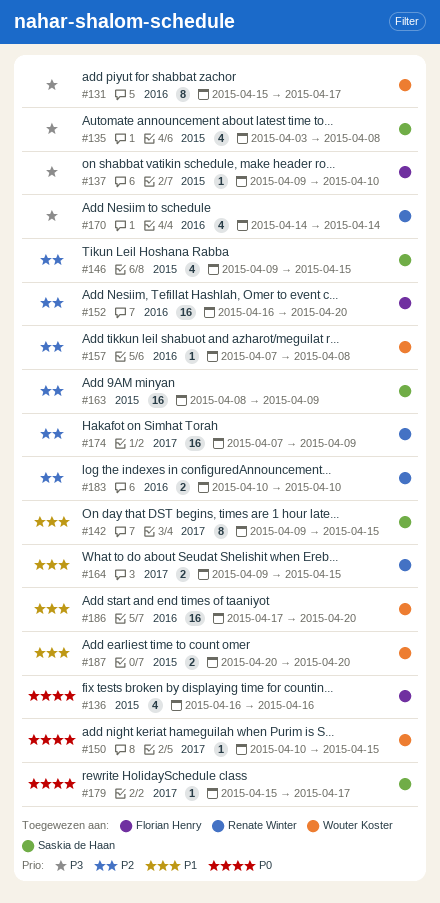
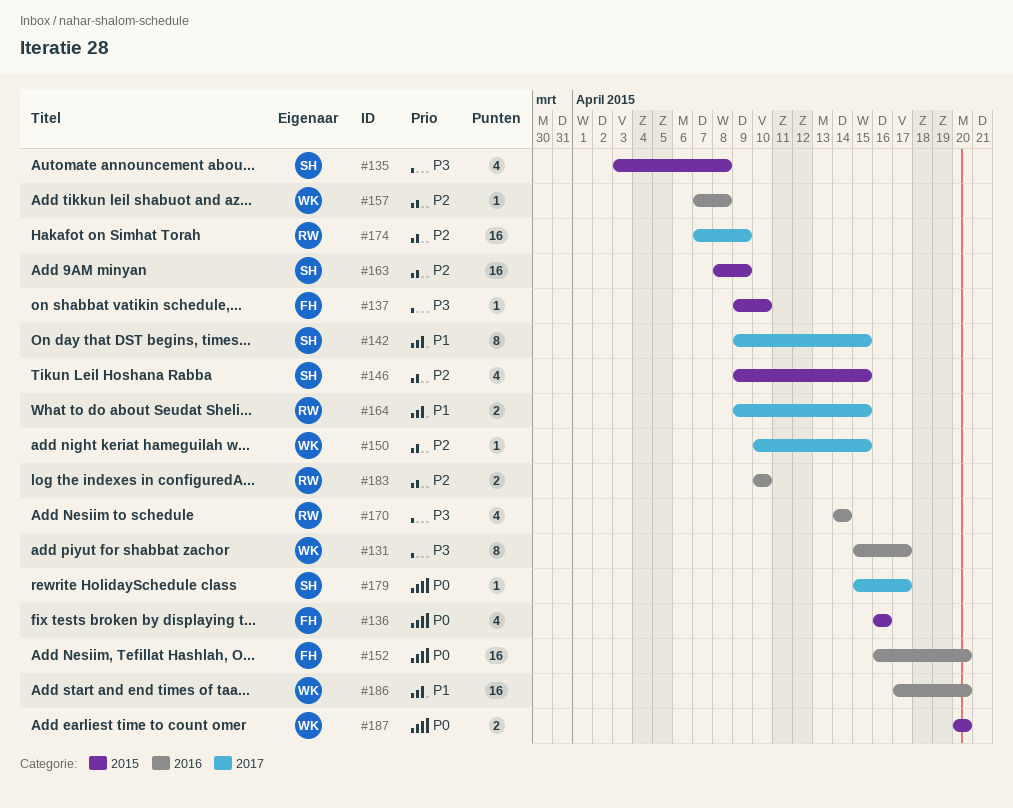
#150, priority: P0 -> P2
#152, priority: P2 -> P0
#187, priority: P1 -> P0

